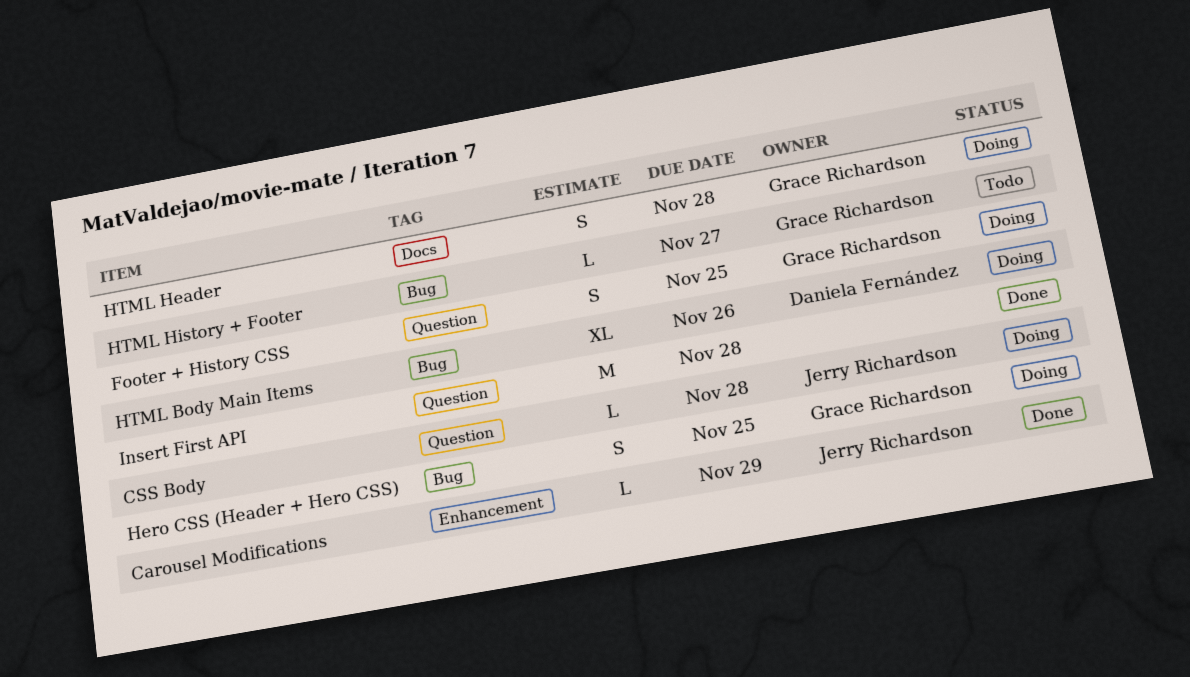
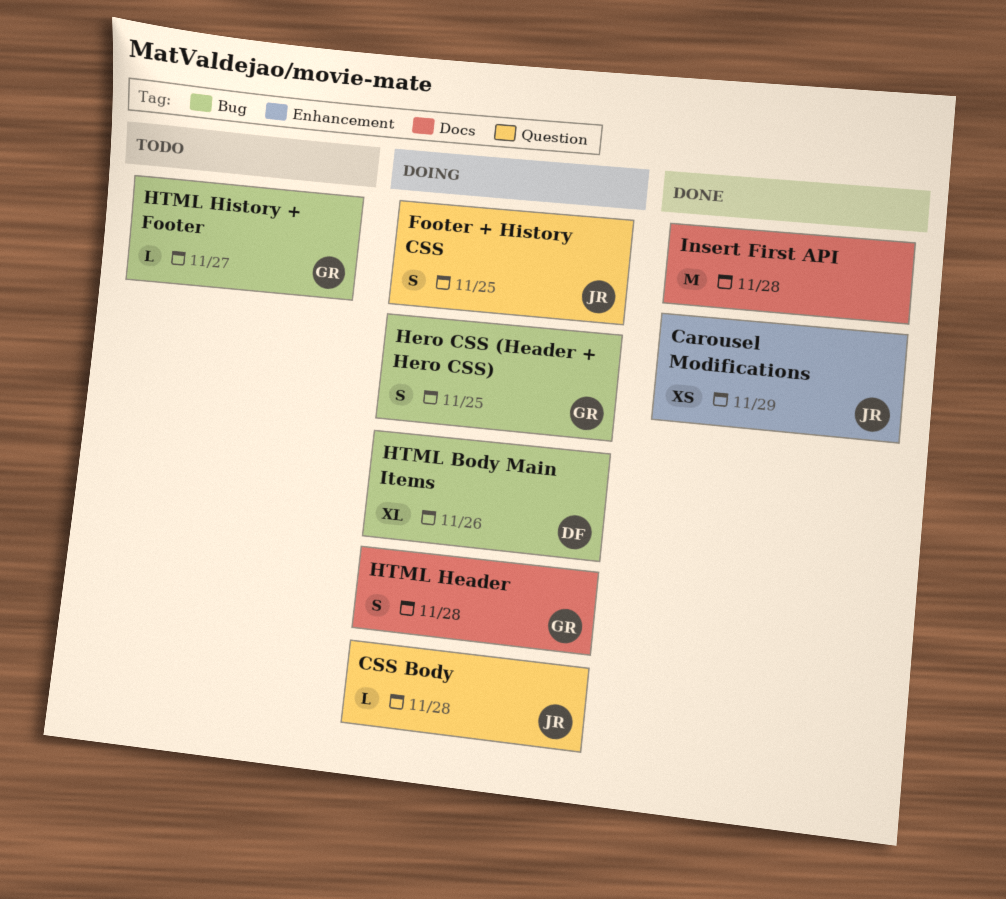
Carousel Modifications, estimate: L -> XS
Footer + History CSS, owner: Grace Richardson -> Jerry Richardson
Insert First API, label: Question -> Docs

